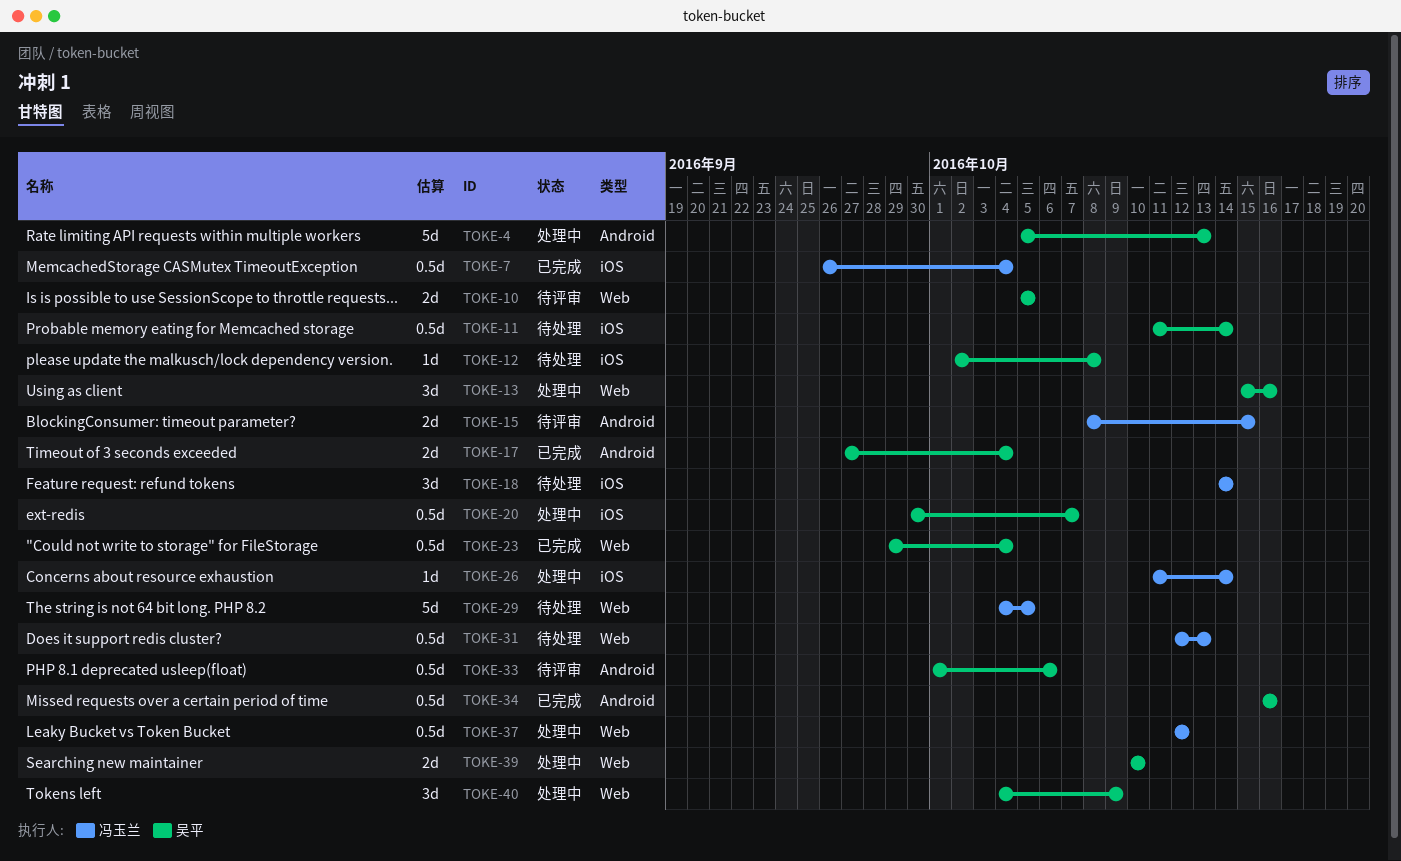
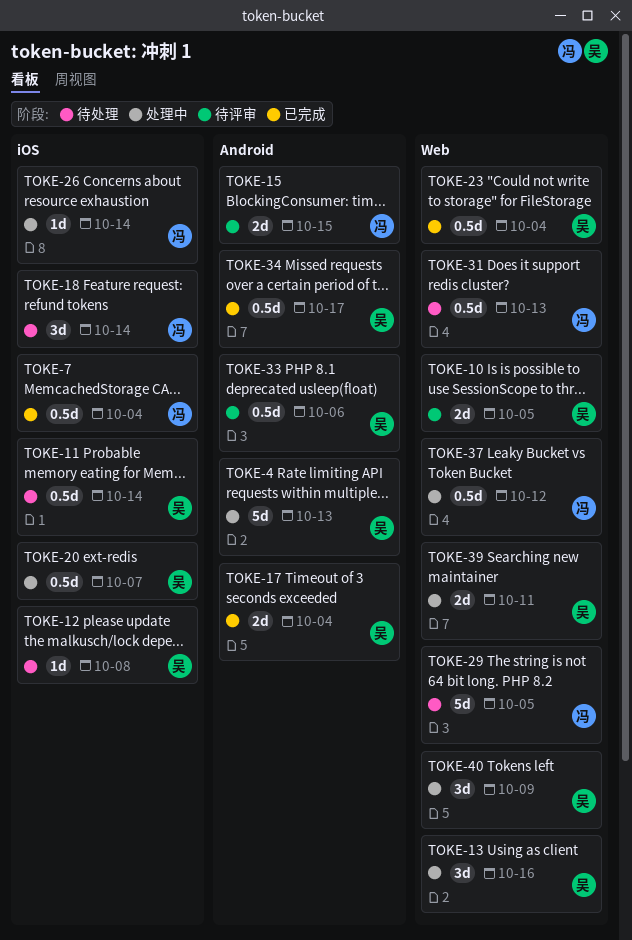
TOKE-34, due: Oct 16 -> Oct 17
TOKE-39, due: Oct 10 -> Oct 11

